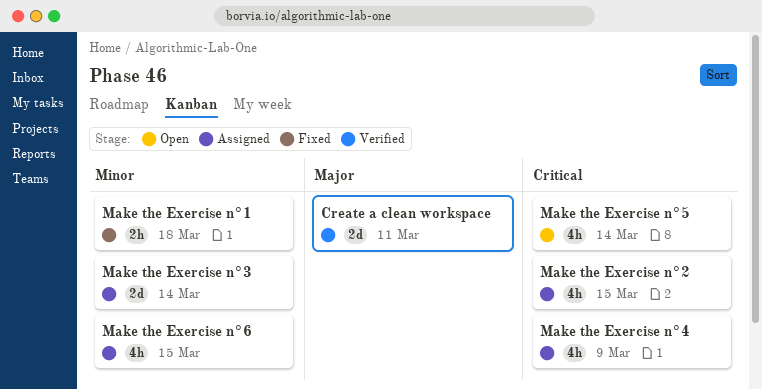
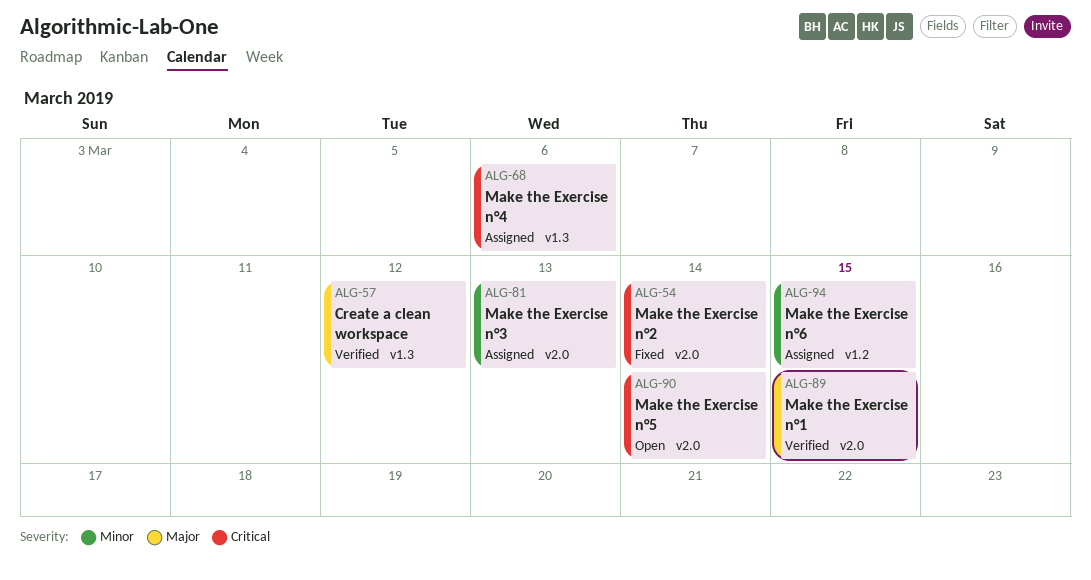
Create a clean workspace, due: Mar 11 -> Mar 12
Make the Exercise n°1, status: Fixed -> Verified
Make the Exercise n°1, priority: Minor -> Major
Make the Exercise n°1, due: Mar 18 -> Mar 15
Make the Exercise n°2, status: Assigned -> Fixed
Make the Exercise n°2, due: Mar 15 -> Mar 14
Make the Exercise n°3, due: Mar 14 -> Mar 13
Make the Exercise n°4, due: Mar 9 -> Mar 6

